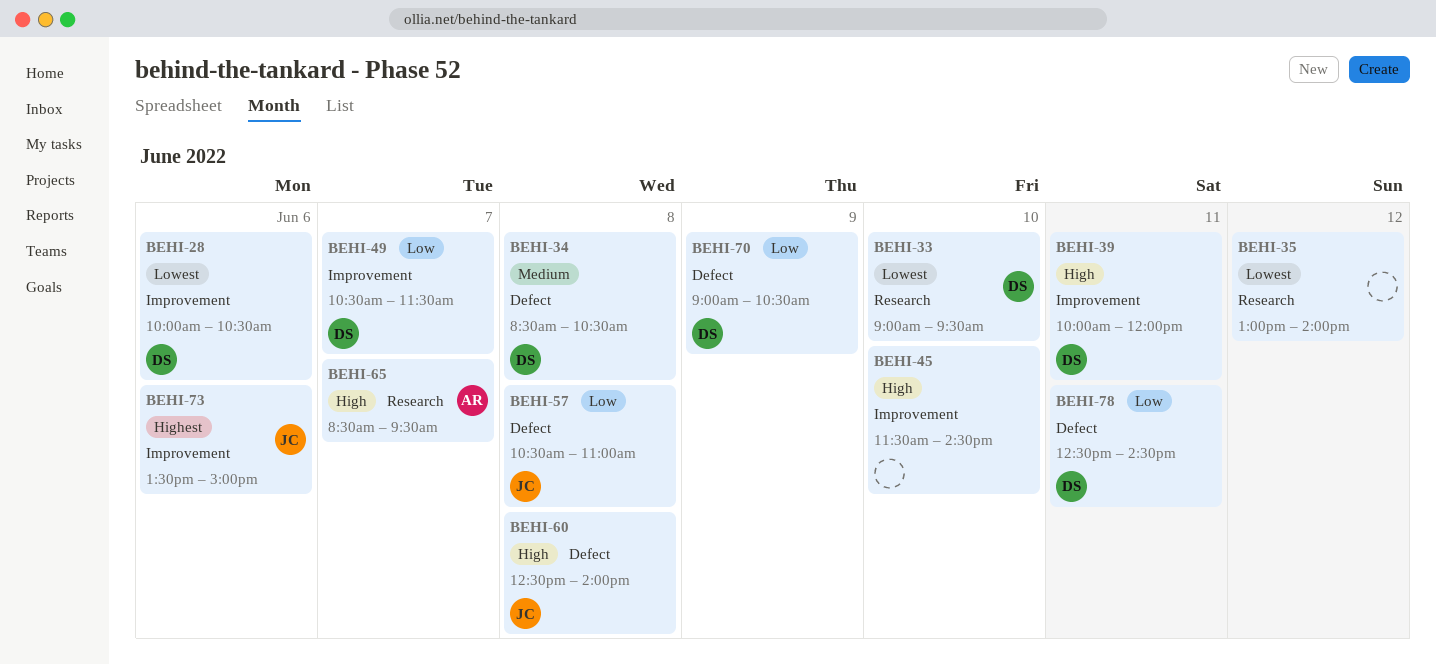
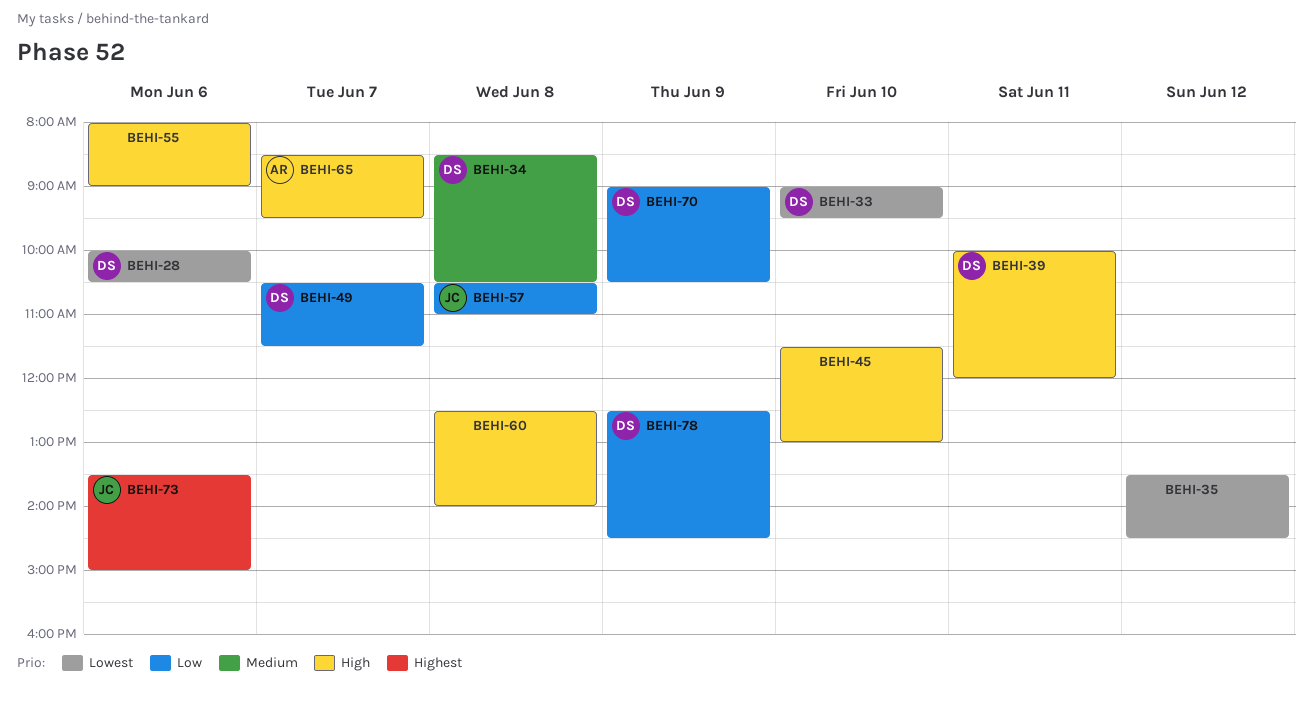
BEHI-35, begins: 13:00 -> 13:30
BEHI-35, ends: 14:00 -> 14:30
BEHI-45, ends: 14:30 -> 13:00
BEHI-55: none -> present
BEHI-60, owner: JC -> none
BEHI-78, day: Jun 11 -> Jun 9

